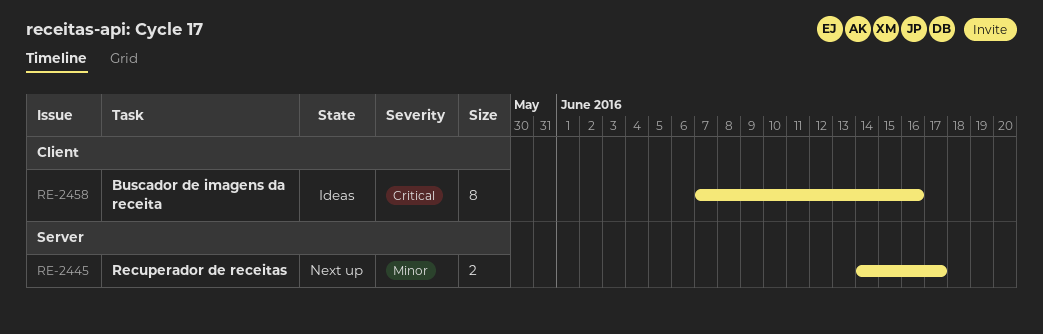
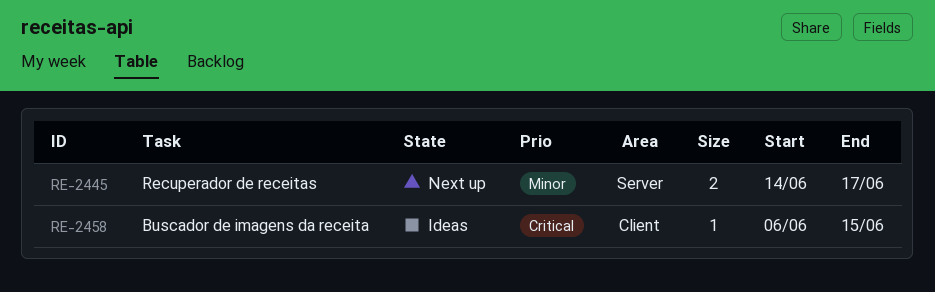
RE-2458, estimate: 8 -> 1
RE-2458, start: Jun 7 -> Jun 6
RE-2458, due: Jun 16 -> Jun 15

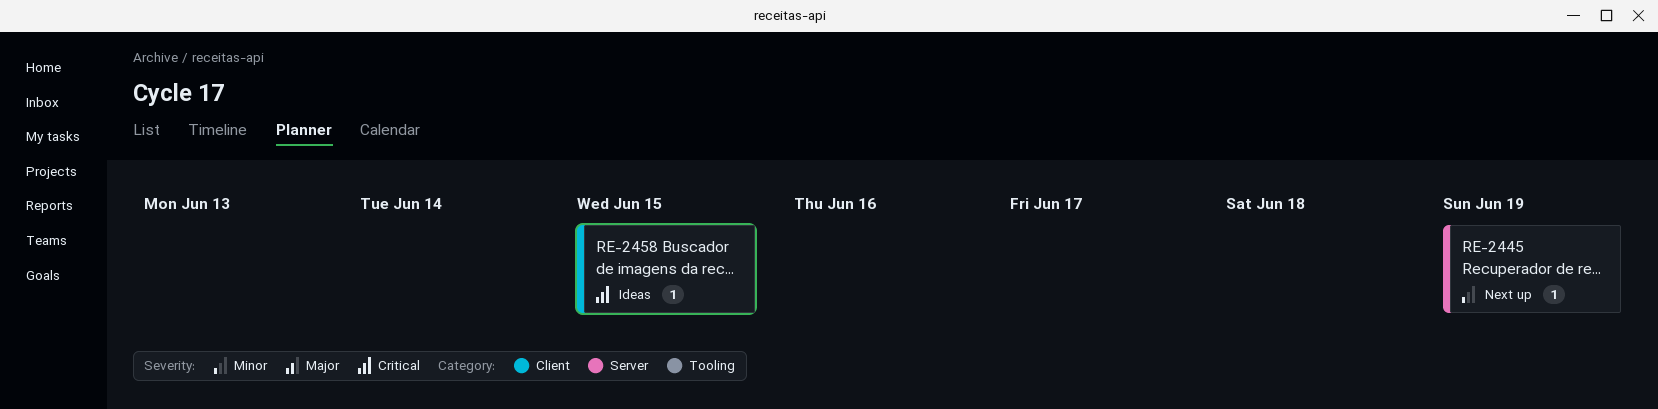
RE-2445, estimate: 2 -> 1
RE-2445, due: Jun 17 -> Jun 19

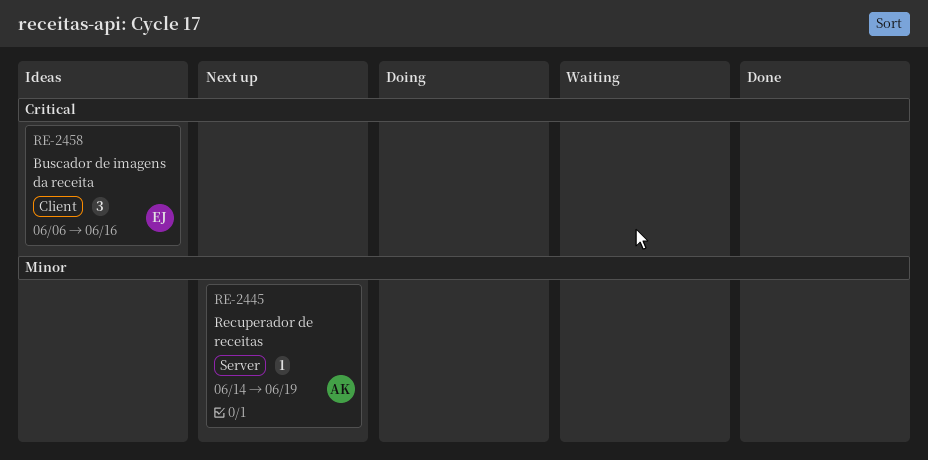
RE-2458, estimate: 1 -> 3
RE-2458, due: Jun 15 -> Jun 16

